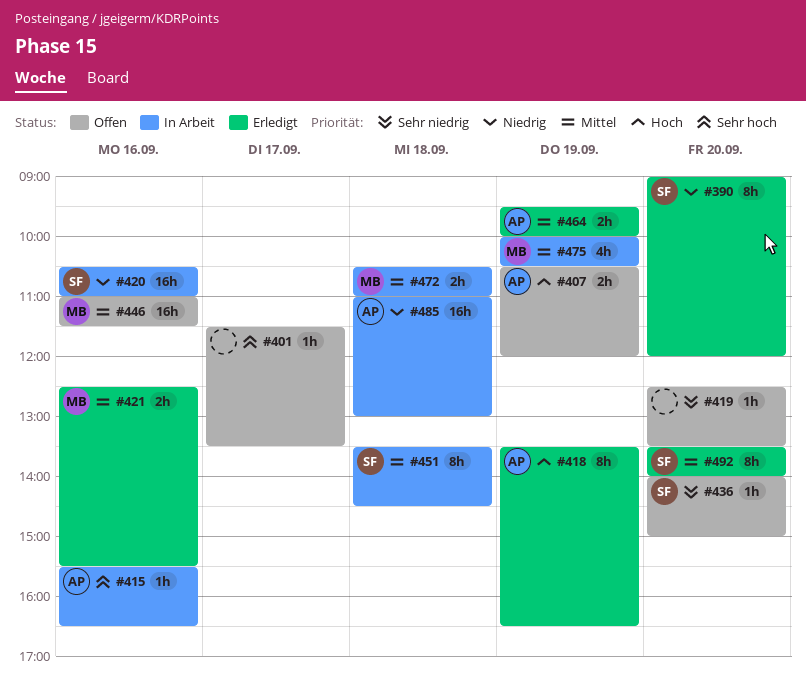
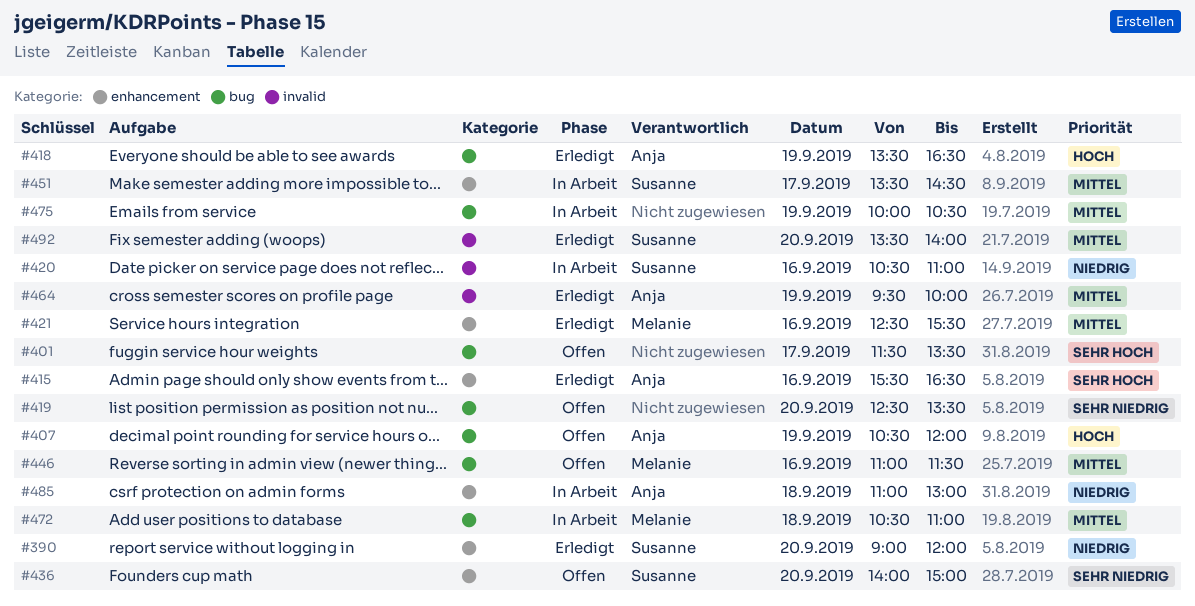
#415, status: In Arbeit -> Erledigt
#451, day: Sep 18 -> Sep 17
#475, owner: Melanie -> none

